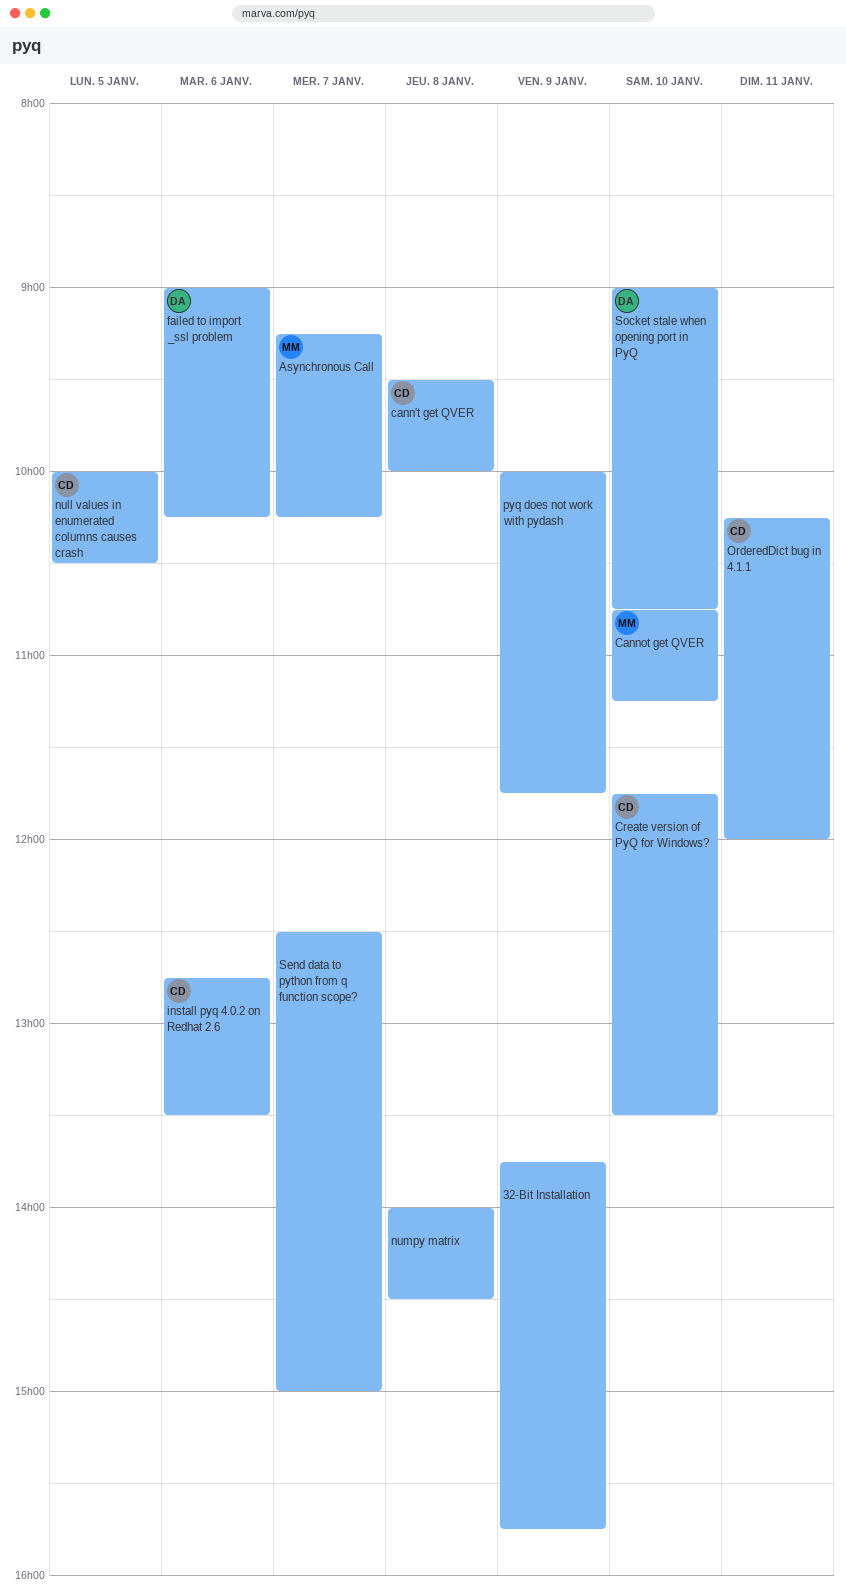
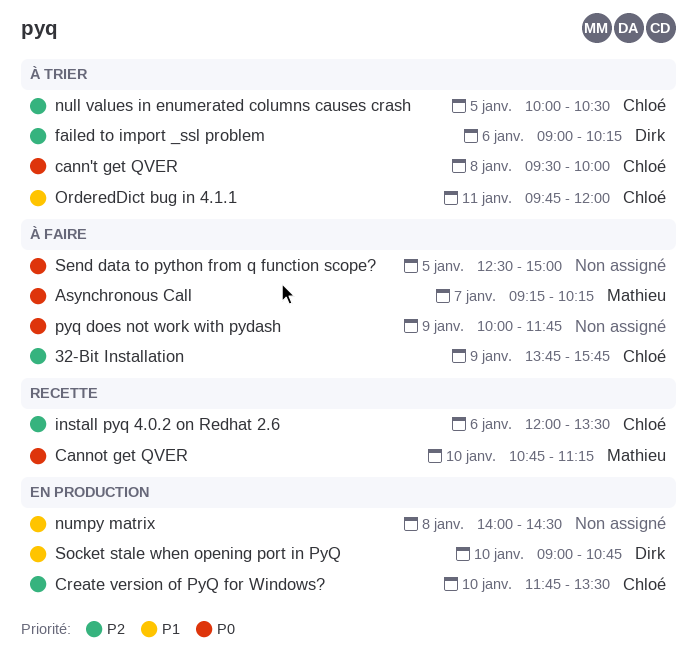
32-Bit Installation, owner: none -> Chloé
install pyq 4.0.2 on Redhat 2.6, begins: 12:45 -> 12:00
OrderedDict bug in 4.1.1, begins: 10:15 -> 09:45
Send data to python from q function scope?, day: Jan 7 -> Jan 5

